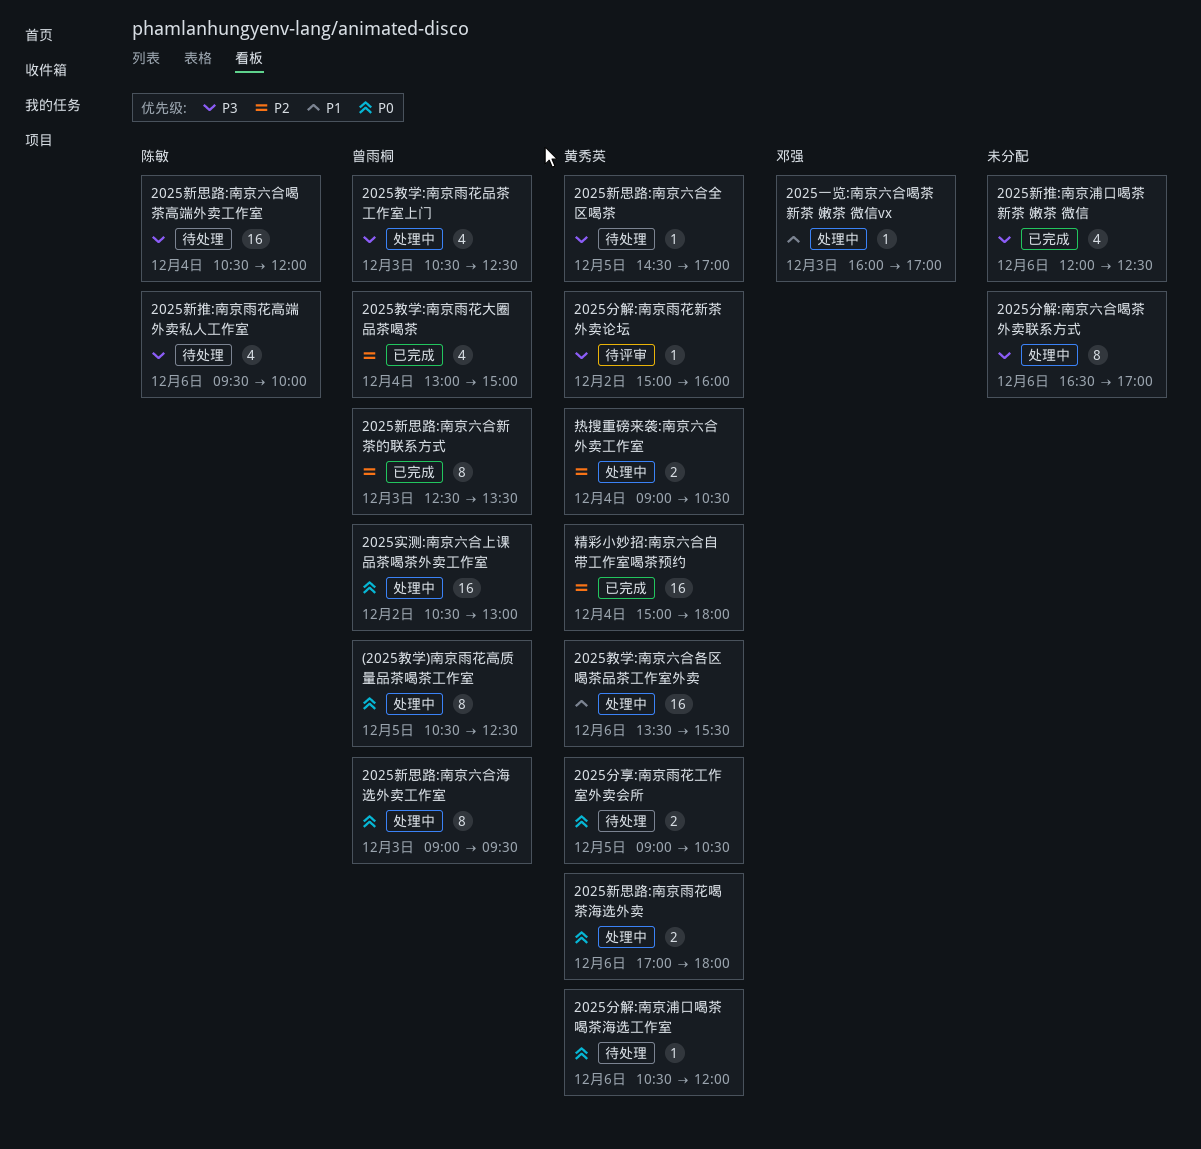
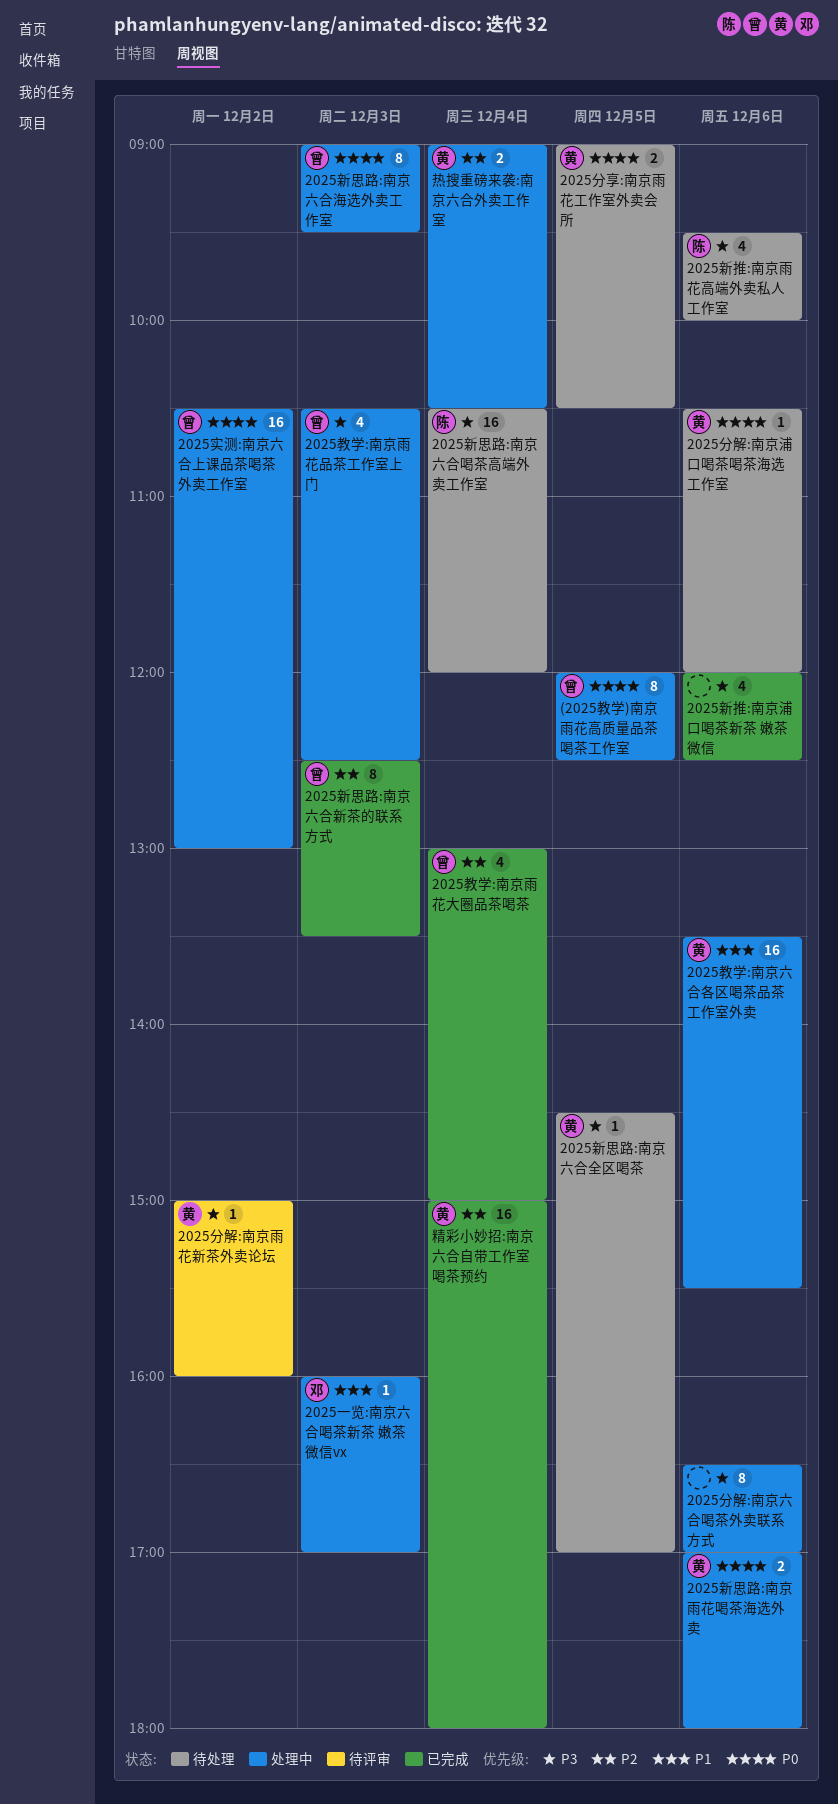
(2025教学)南京雨花高质量品茶喝茶工作室, begins: 10:30 -> 12:00

